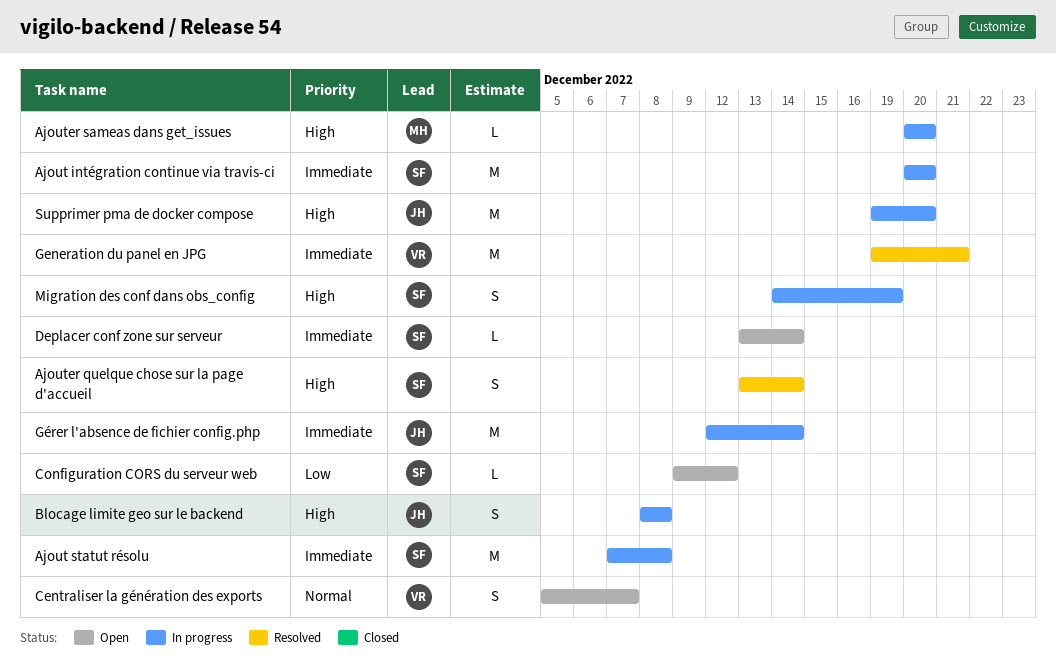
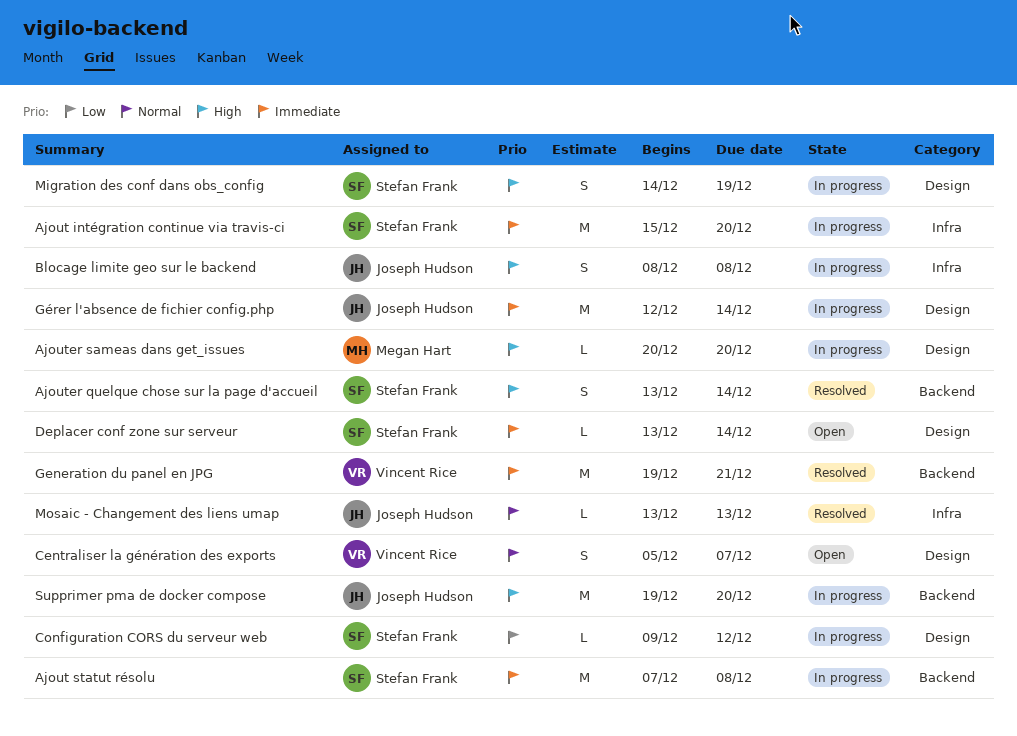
Ajout intégration continue via travis-ci, start: Dec 20 -> Dec 15
Configuration CORS du serveur web, status: Open -> In progress
Mosaic - Changement des liens umap: none -> present

